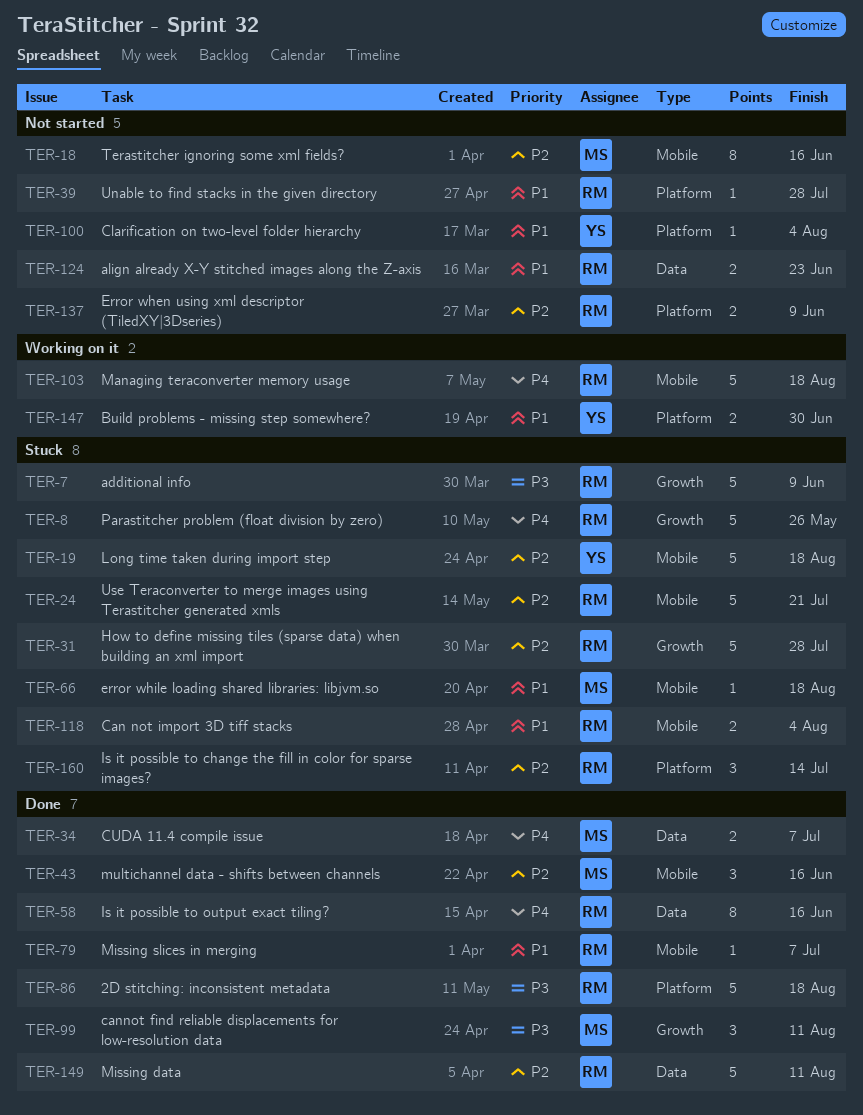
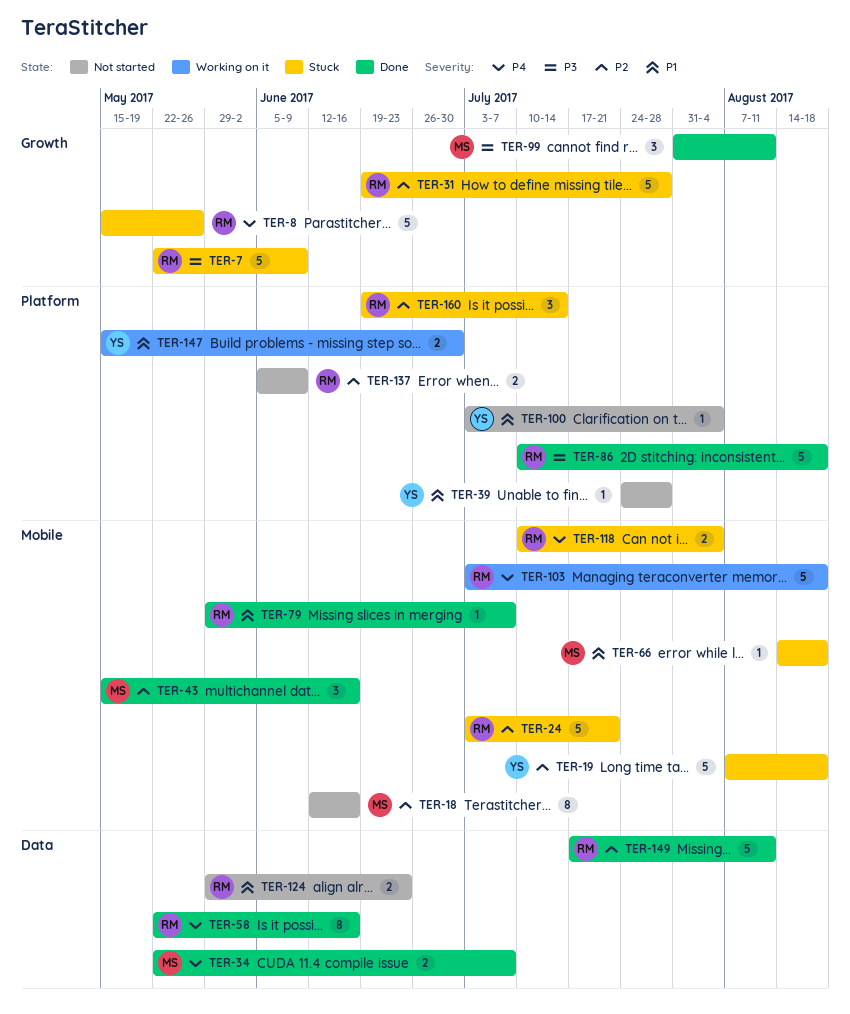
TER-39, owner: RM -> YS
TER-118, priority: P1 -> P4

